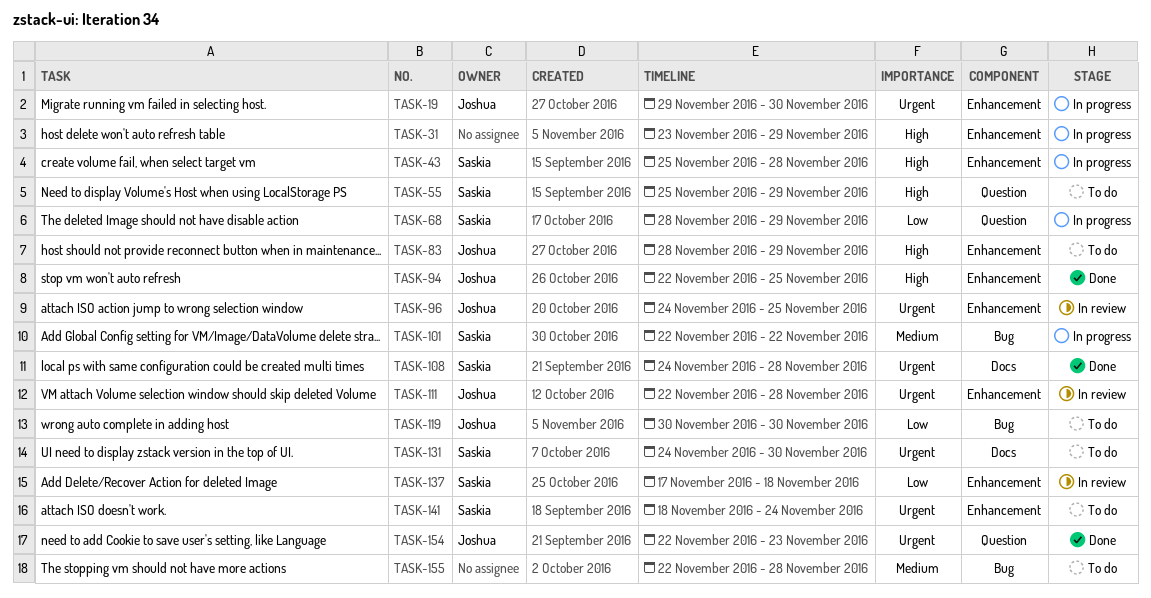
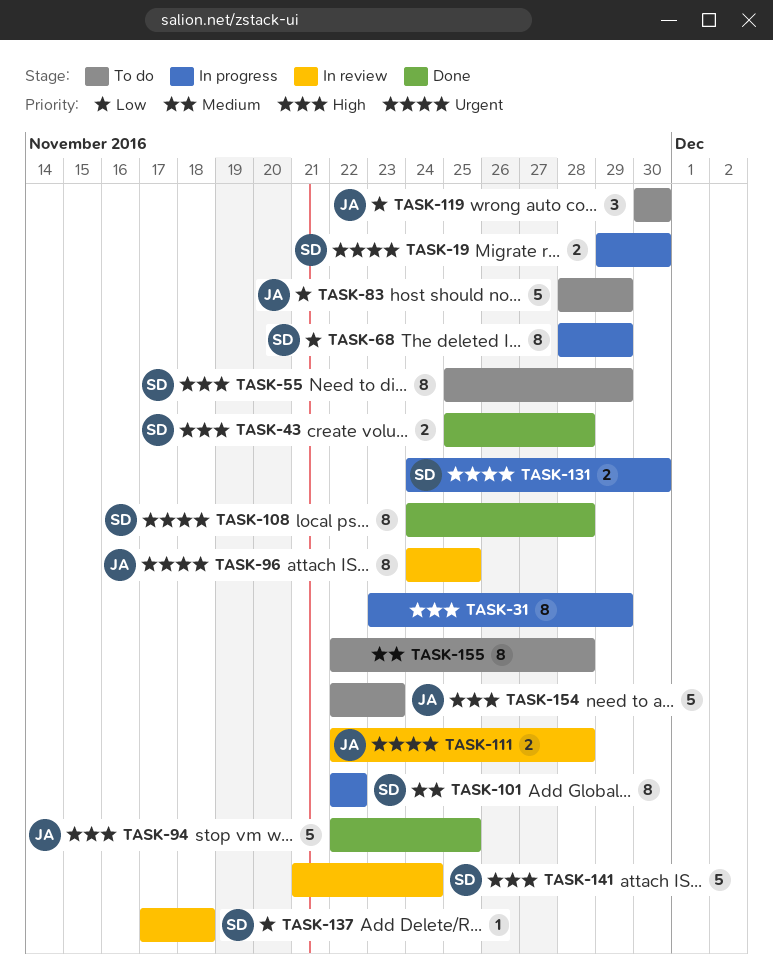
TASK-19, owner: Joshua -> Saskia
TASK-43, status: In progress -> Done
TASK-83, priority: High -> Low
TASK-131, status: To do -> In progress
TASK-141, status: To do -> In review
TASK-141, priority: Urgent -> High
TASK-141, start: Nov 18 -> Nov 21
TASK-154, status: Done -> To do
TASK-154, priority: Urgent -> High

